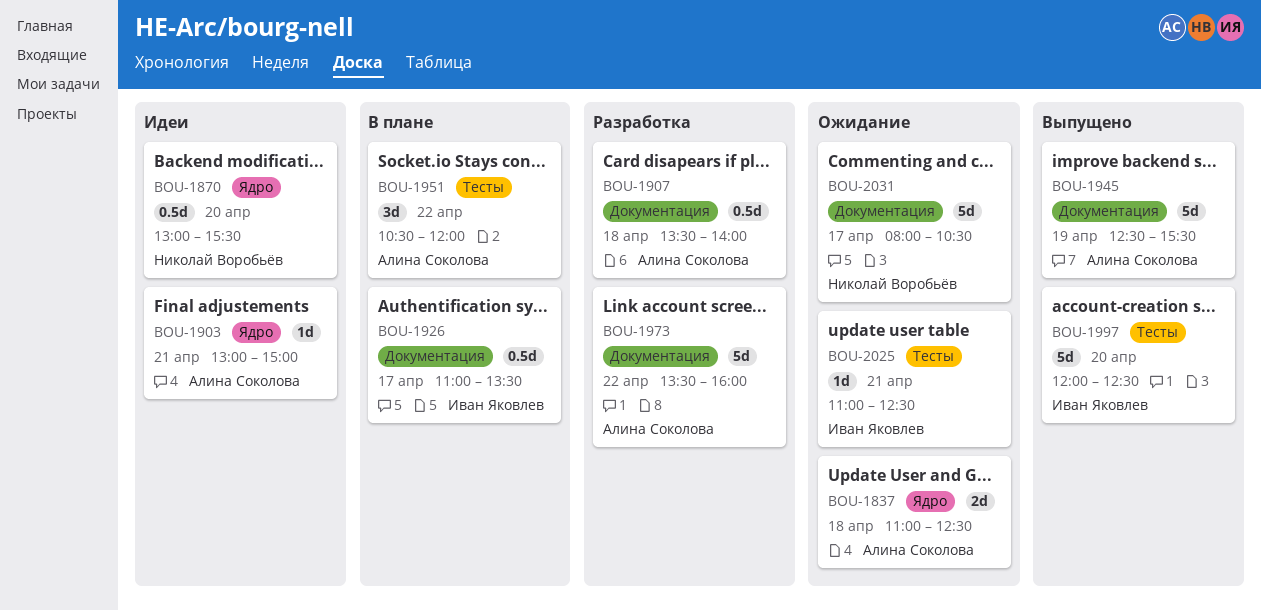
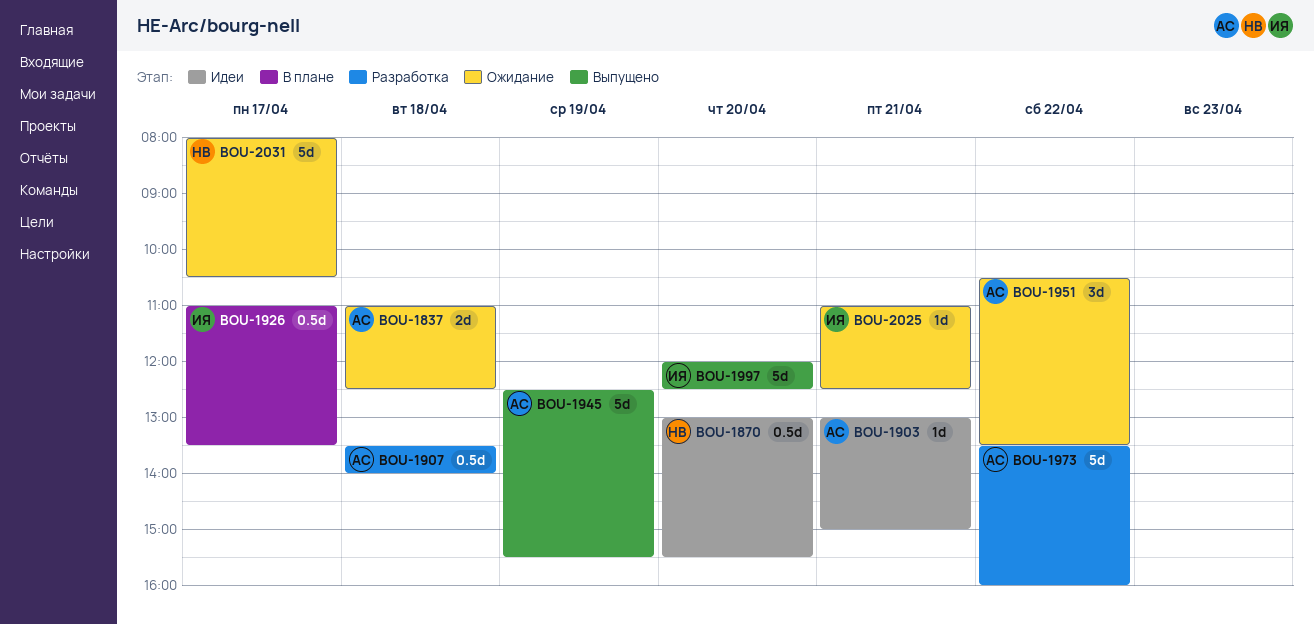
BOU-1951, status: В плане -> Ожидание
BOU-1951, ends: 12:00 -> 13:30

